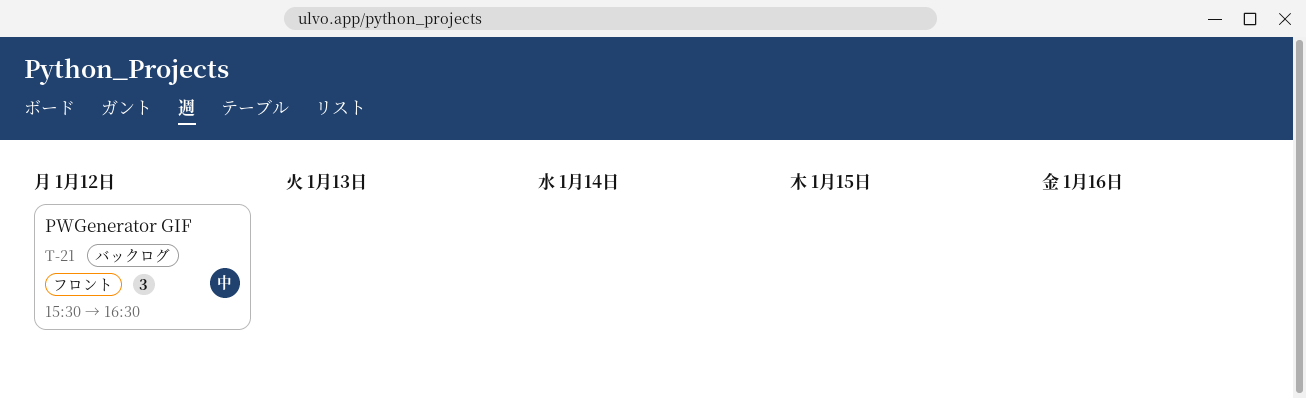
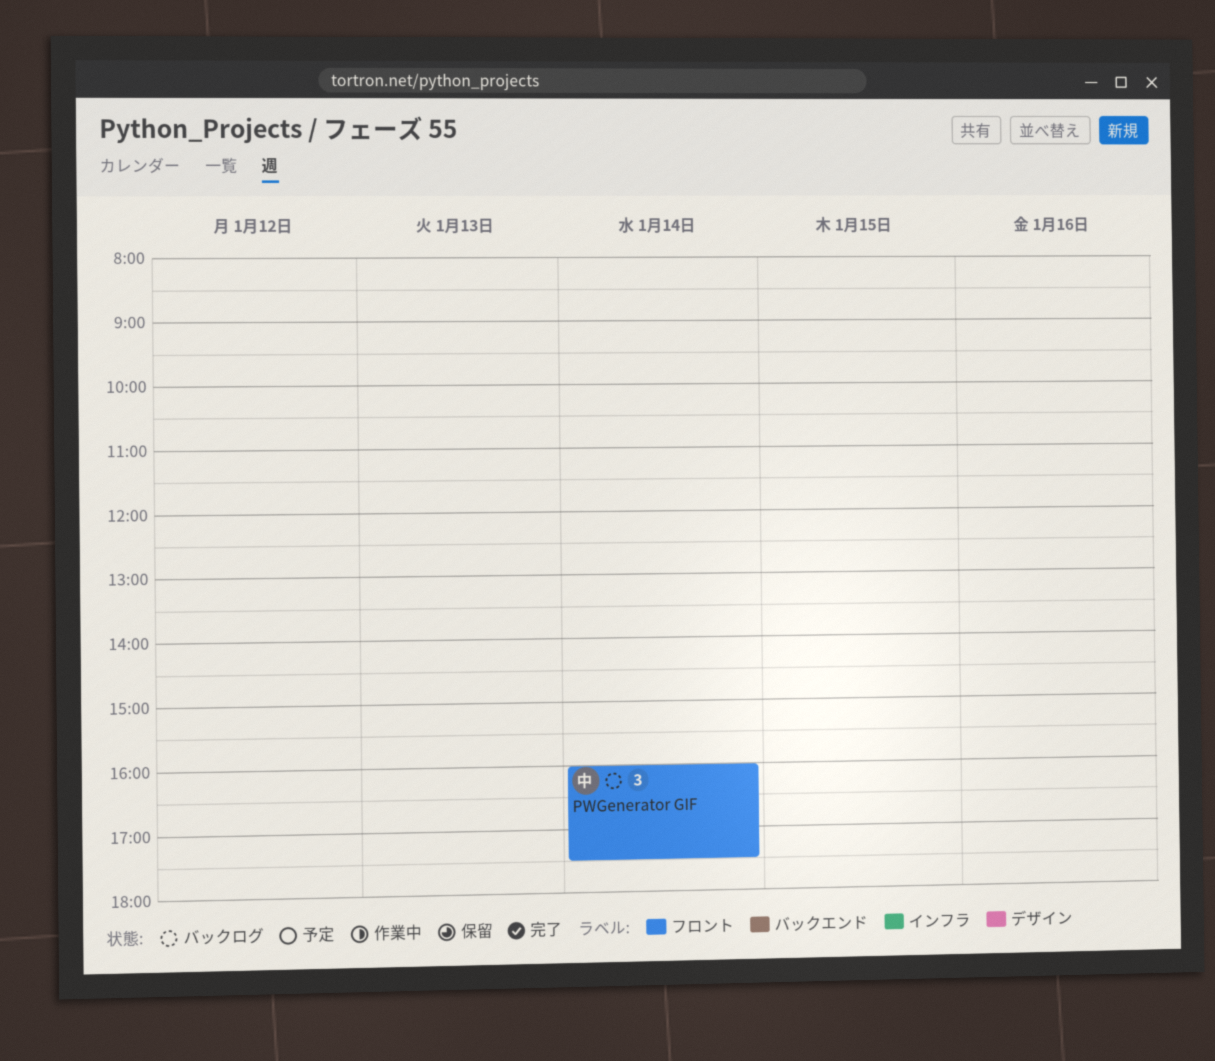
PWGenerator GIF, day: Jan 12 -> Jan 14
PWGenerator GIF, begins: 15:30 -> 16:00
PWGenerator GIF, ends: 16:30 -> 17:30

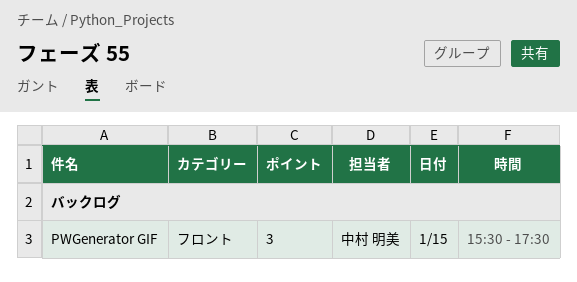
PWGenerator GIF, day: Jan 14 -> Jan 15
PWGenerator GIF, begins: 16:00 -> 15:30

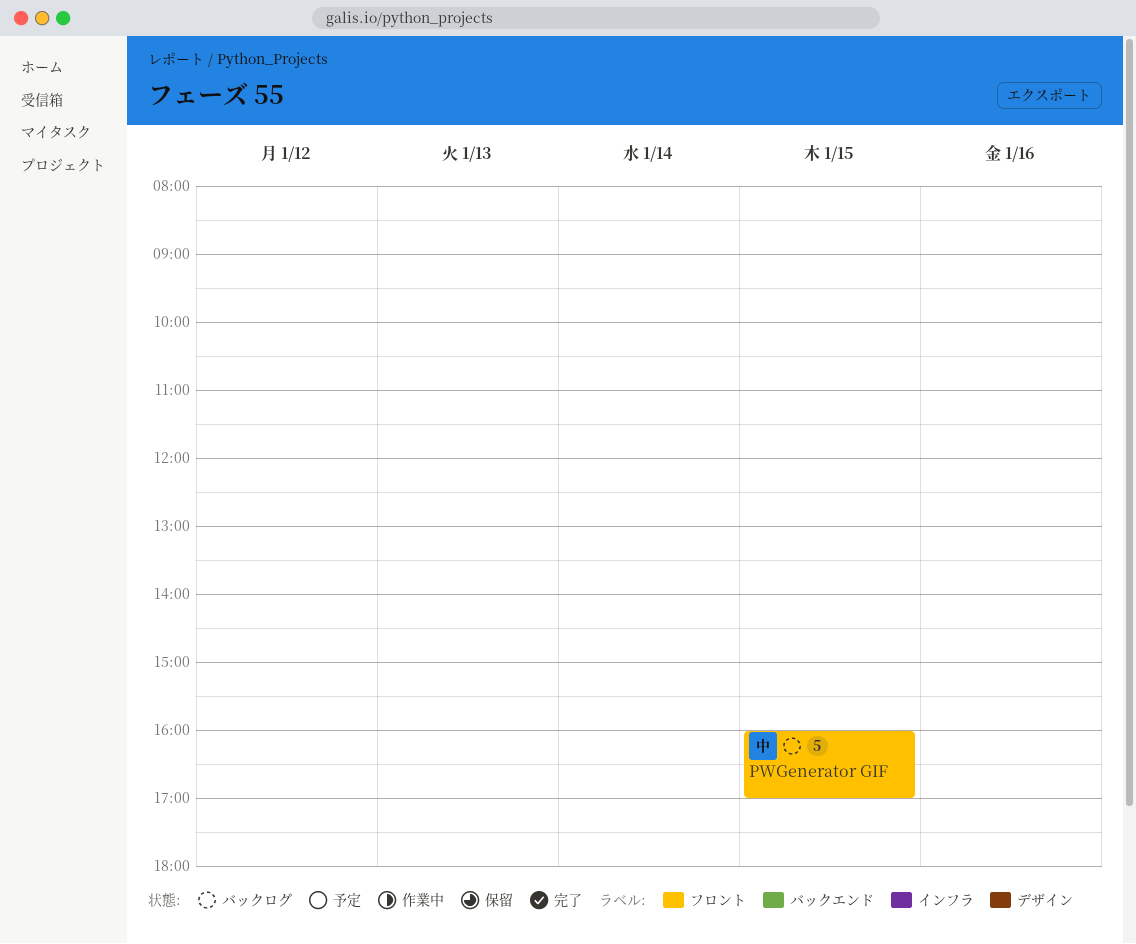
PWGenerator GIF, estimate: 3 -> 5
PWGenerator GIF, begins: 15:30 -> 16:00
PWGenerator GIF, ends: 17:30 -> 17:00

